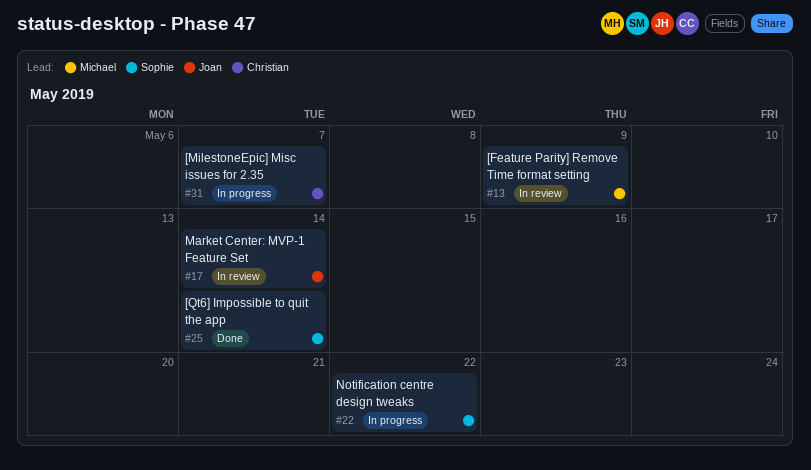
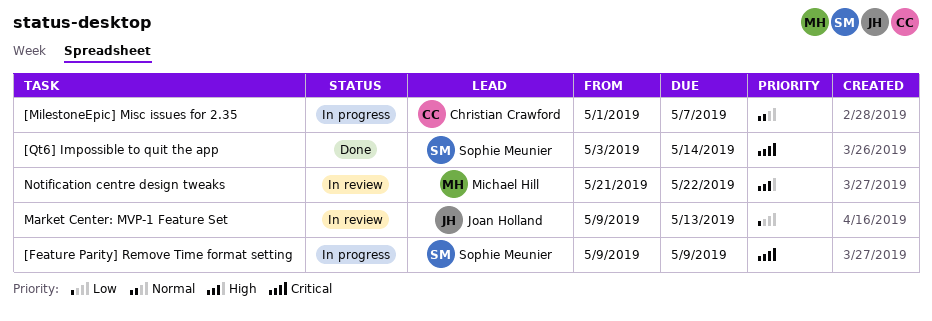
[Feature Parity] Remove Time format setting, status: In review -> In progress
[Feature Parity] Remove Time format setting, owner: Michael Hill -> Sophie Meunier
Market Center: MVP-1 Feature Set, due: May 14 -> May 13
Notification centre design tweaks, status: In progress -> In review
Notification centre design tweaks, owner: Sophie Meunier -> Michael Hill

